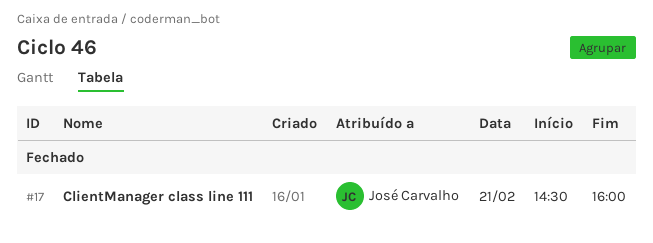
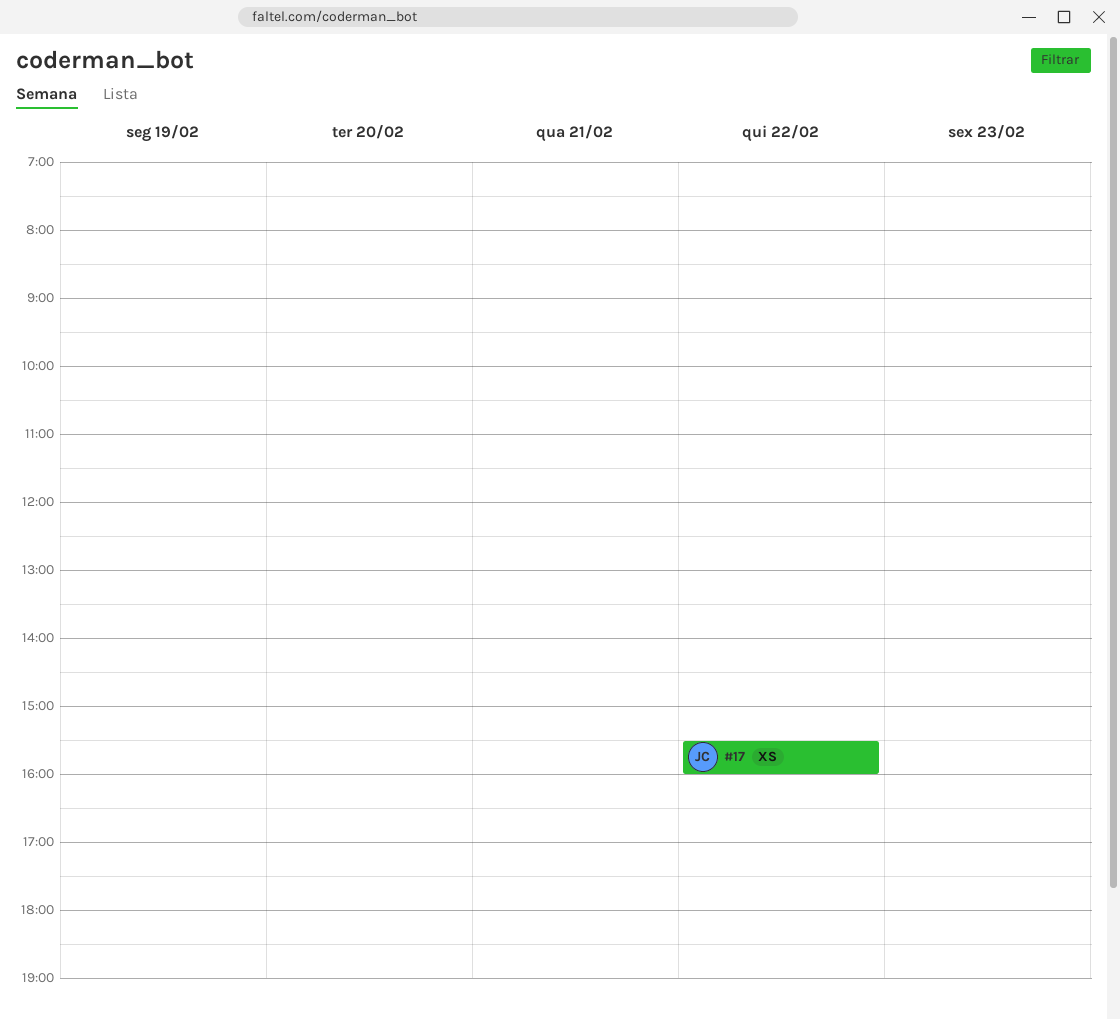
#17, day: Feb 21 -> Feb 22
#17, begins: 14:30 -> 15:30

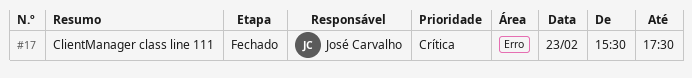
#17, day: Feb 22 -> Feb 23
#17, ends: 16:00 -> 17:30

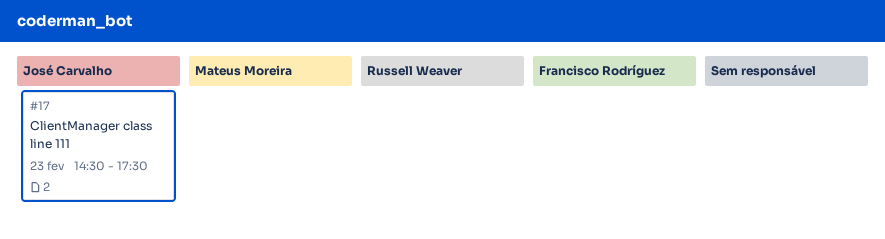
#17, begins: 15:30 -> 14:30

